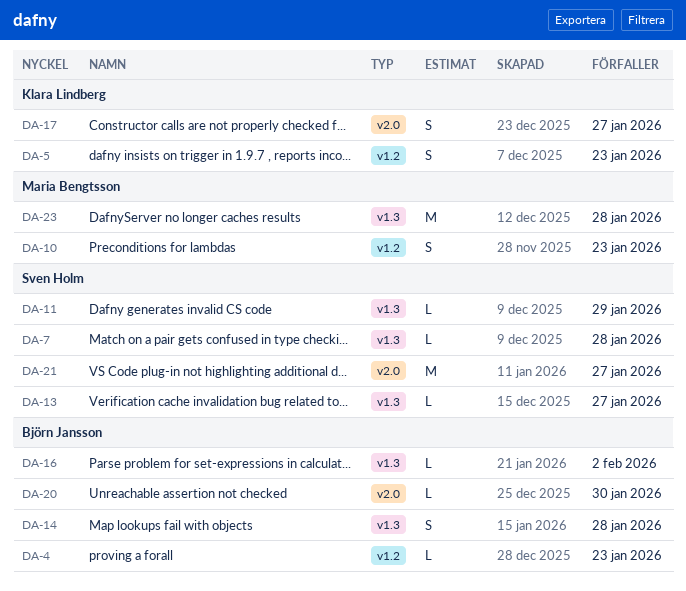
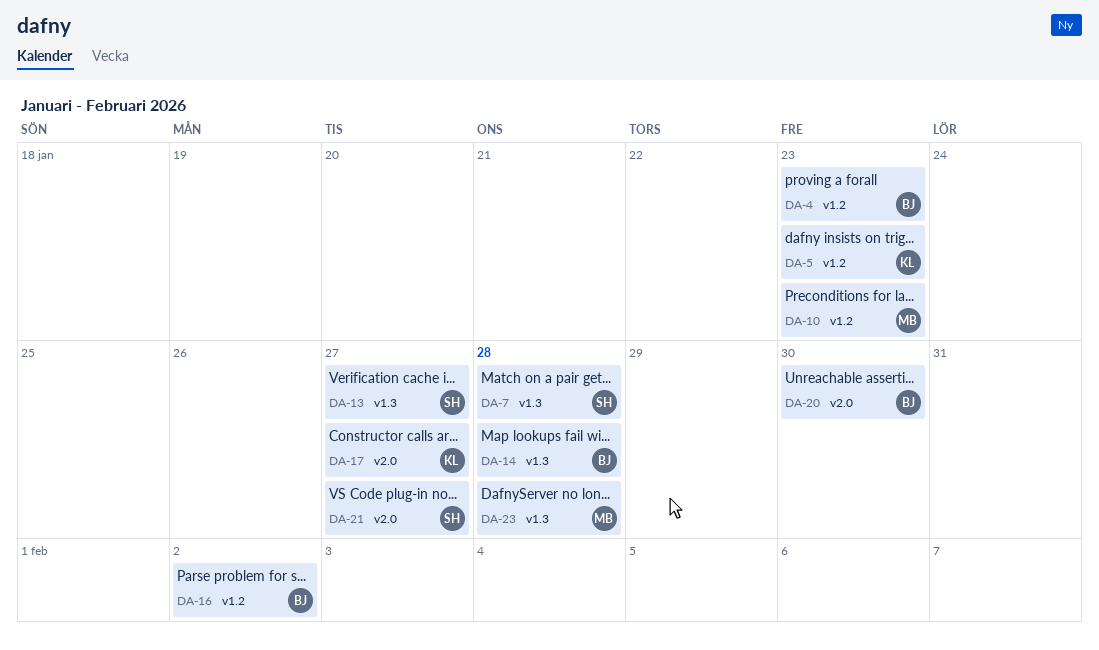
DA-11: present -> none
DA-16, label: v1.3 -> v1.2

